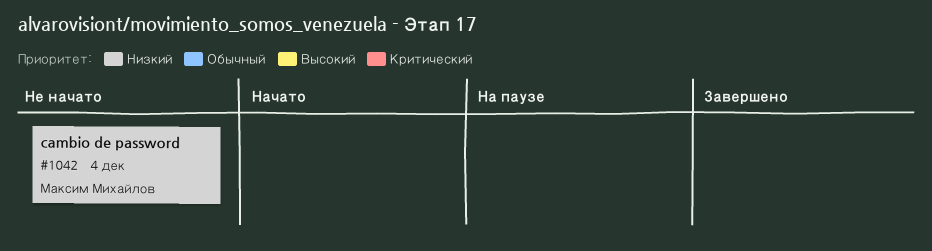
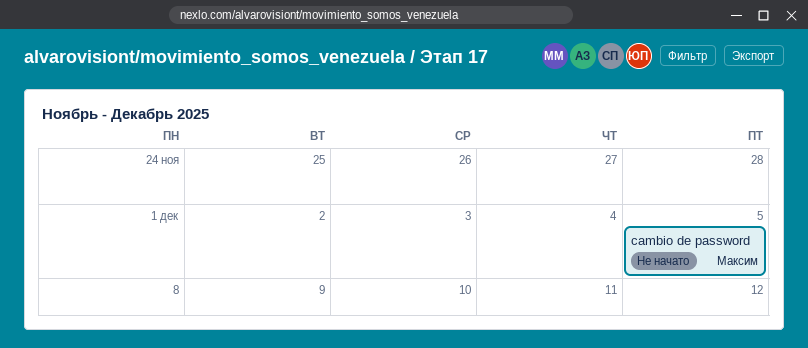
cambio de password, due: Dec 4 -> Dec 5

